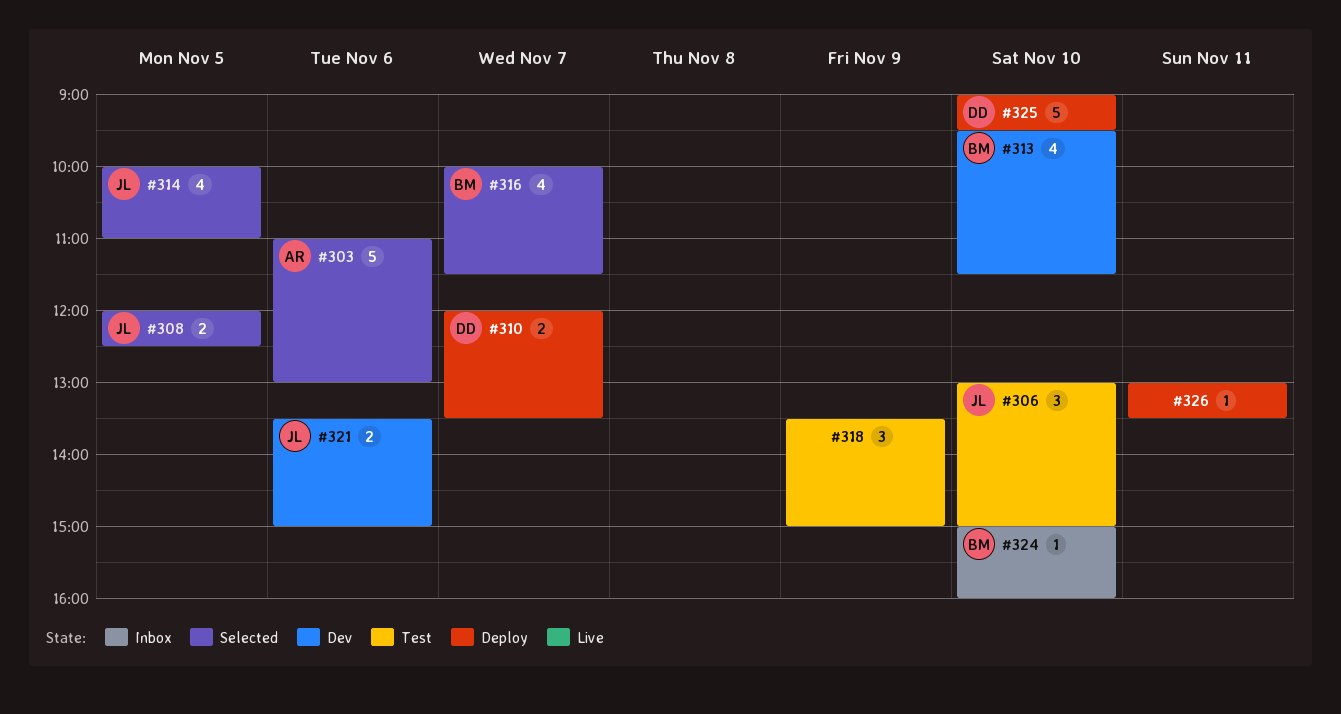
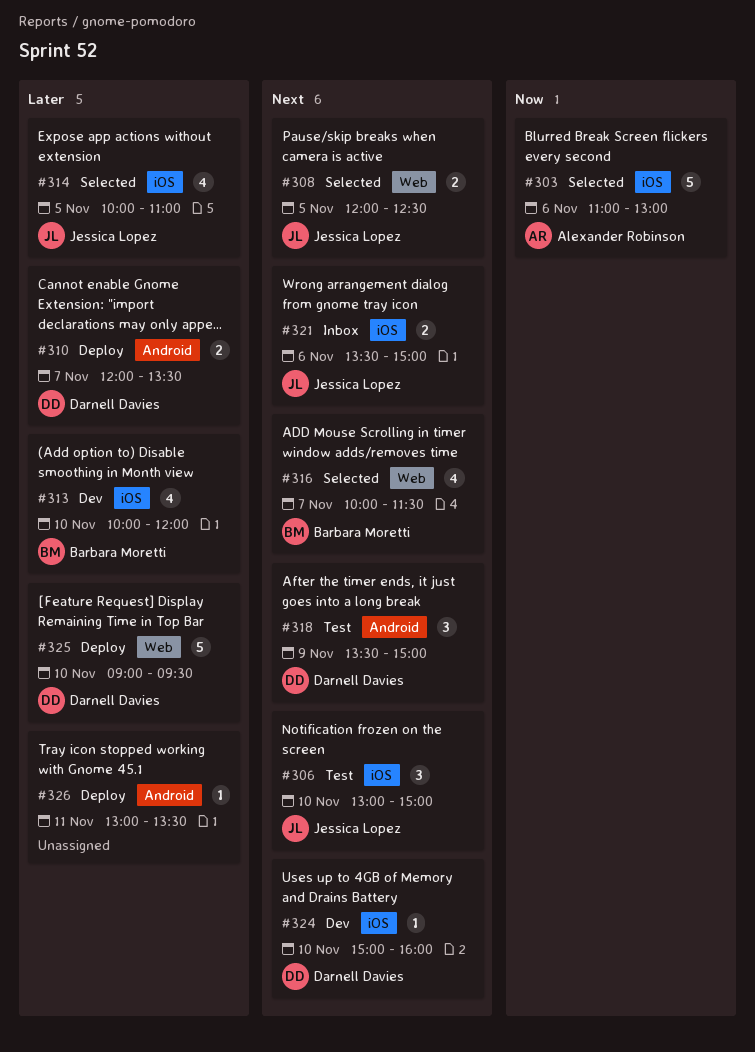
#313, begins: 09:30 -> 10:00
#313, ends: 11:30 -> 12:00
#318, owner: none -> Darnell Davies
#321, status: Dev -> Inbox
#324, status: Inbox -> Dev
#324, owner: Barbara Moretti -> Darnell Davies

